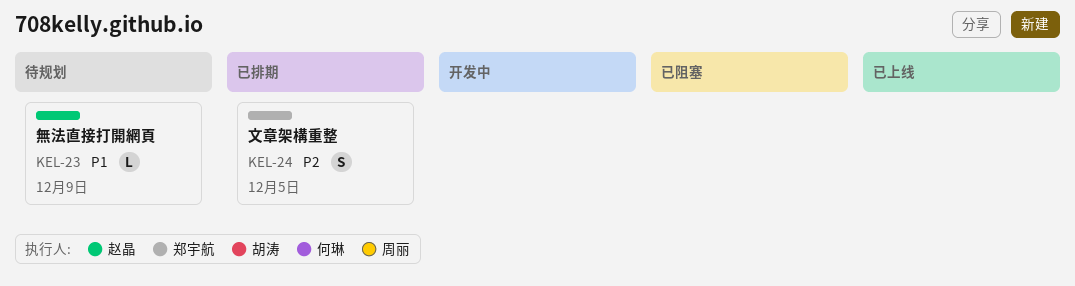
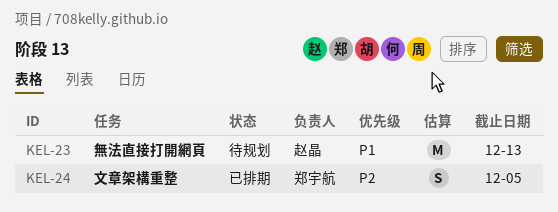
KEL-23, estimate: L -> M
KEL-23, due: Dec 9 -> Dec 13

